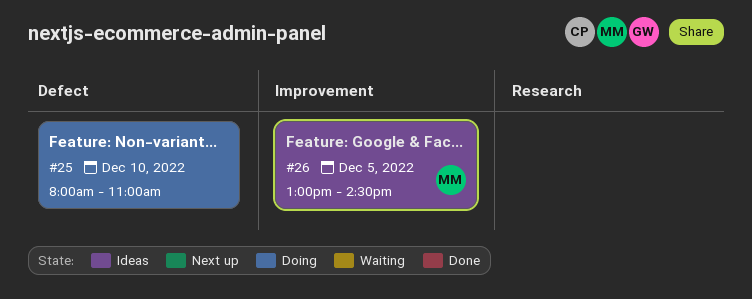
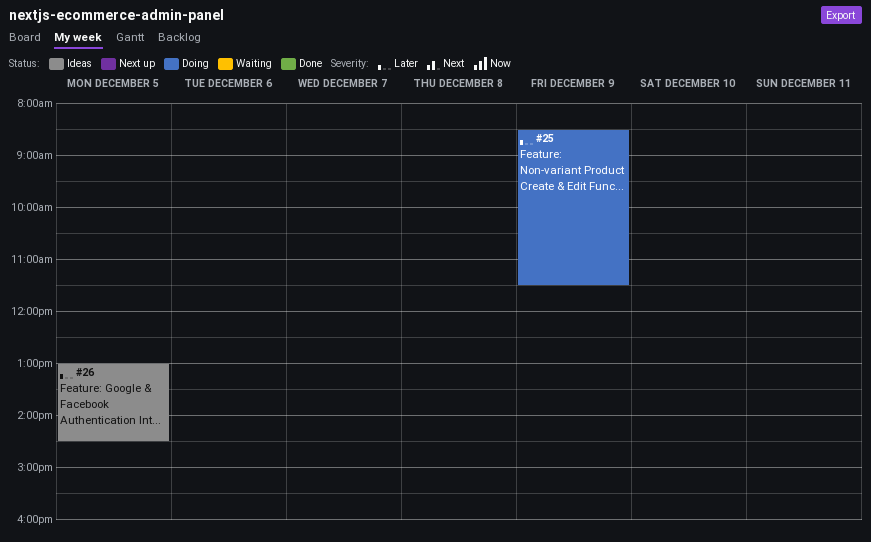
#25, day: Dec 10 -> Dec 9
#25, begins: 08:00 -> 08:30
#25, ends: 11:00 -> 11:30

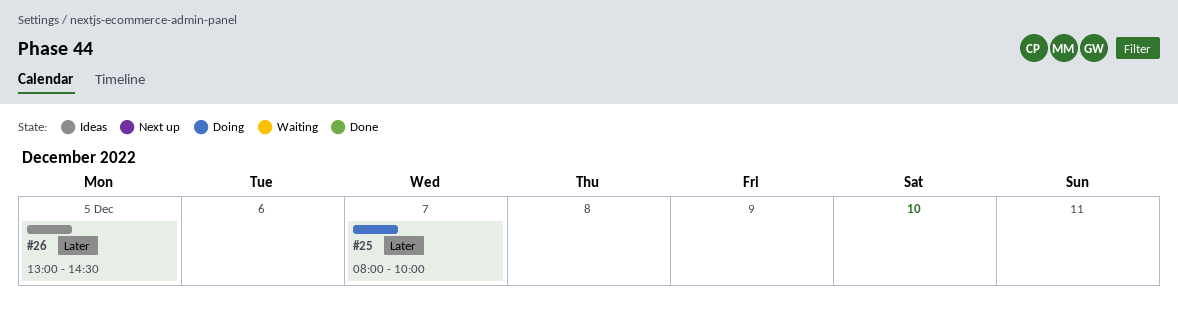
#25, day: Dec 9 -> Dec 7
#25, begins: 08:30 -> 08:00
#25, ends: 11:30 -> 10:00

